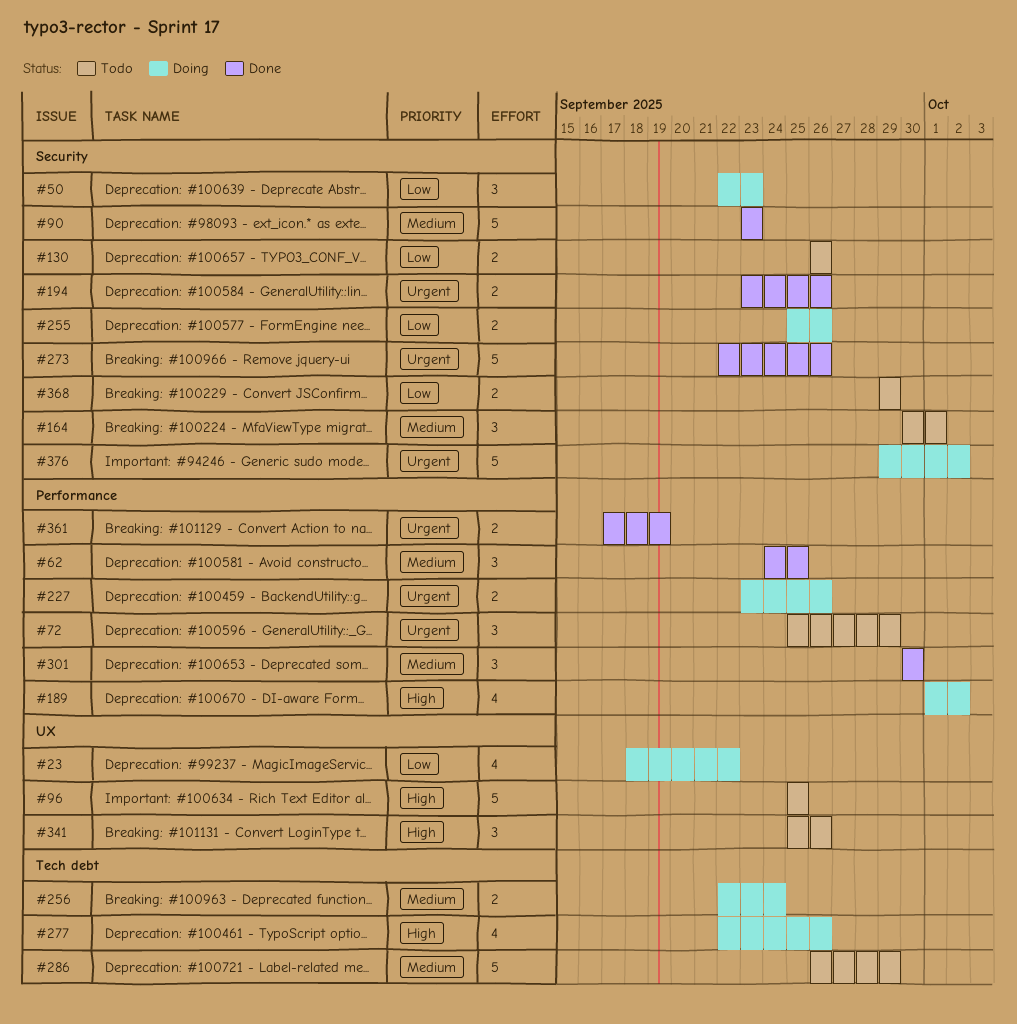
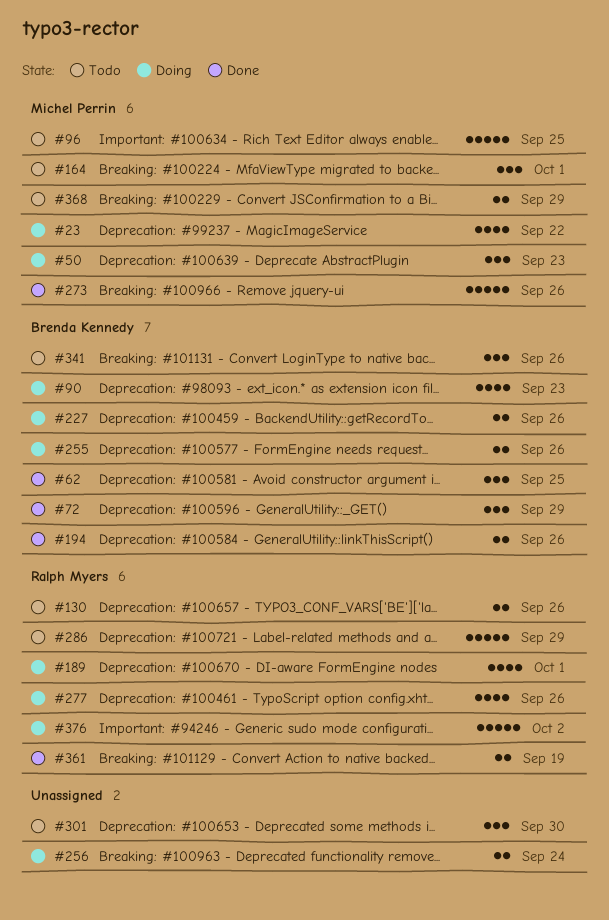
#72, status: Todo -> Done
#90, status: Done -> Doing
#90, estimate: 5 -> 4
#189, due: Oct 2 -> Oct 1
#301, status: Done -> Todo

